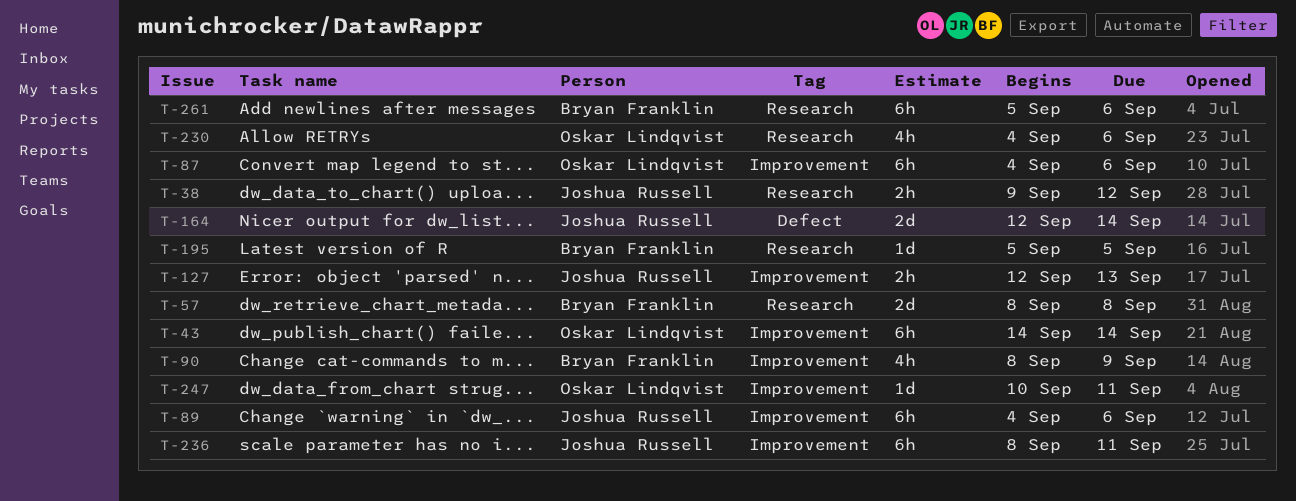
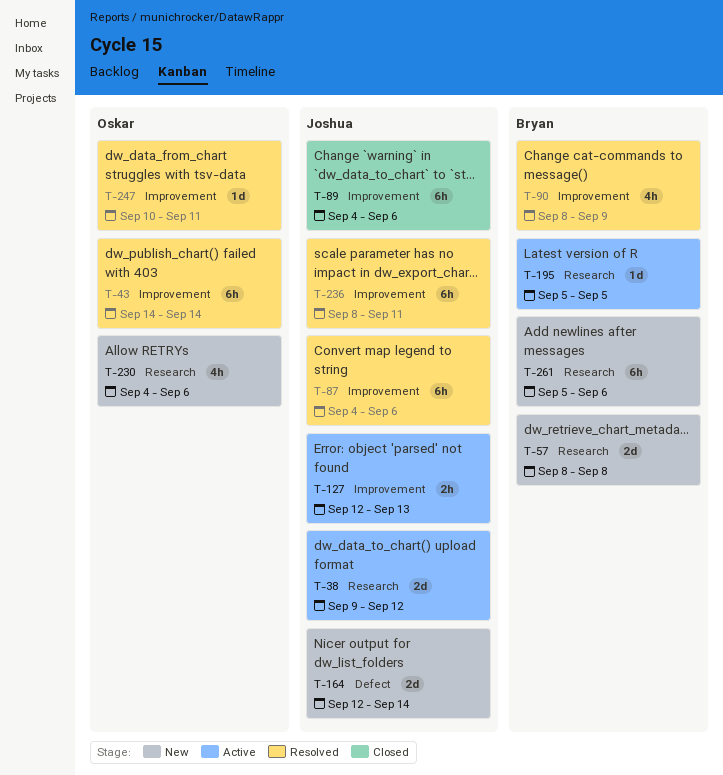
T-38, estimate: 2h -> 2d
T-87, owner: Oskar Lindqvist -> Joshua Russell

